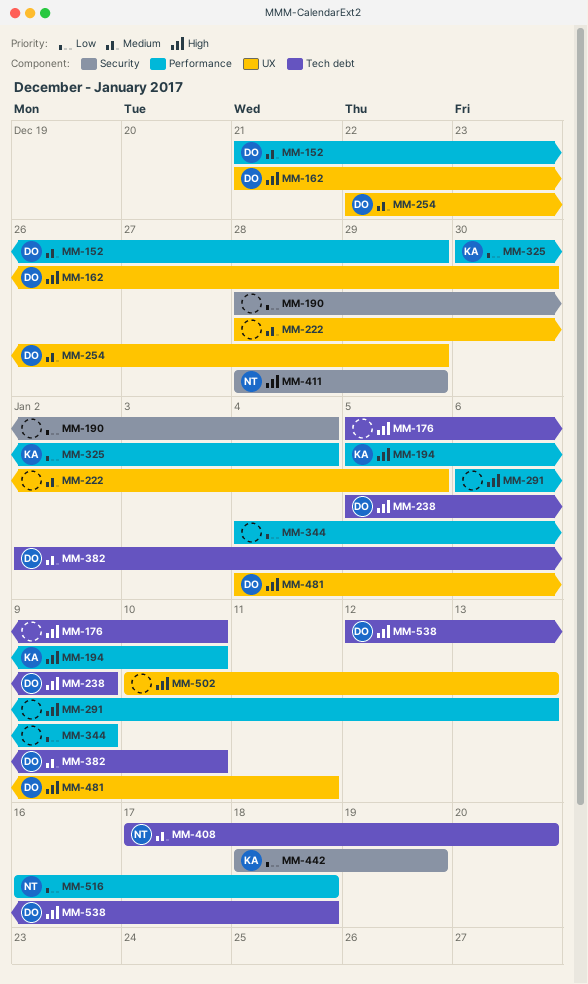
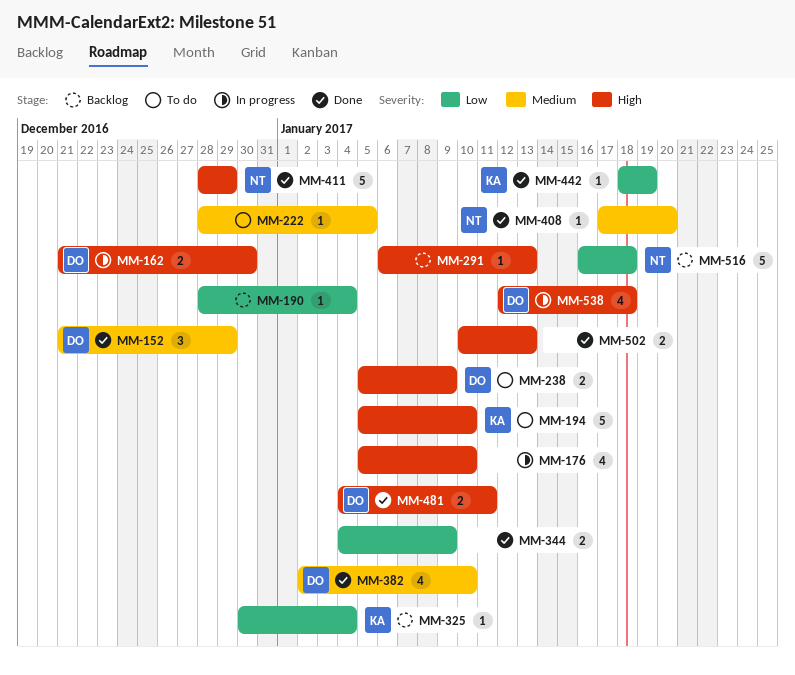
MM-254: present -> none

